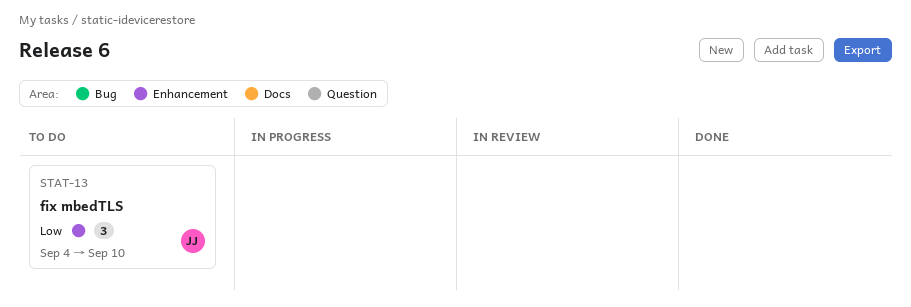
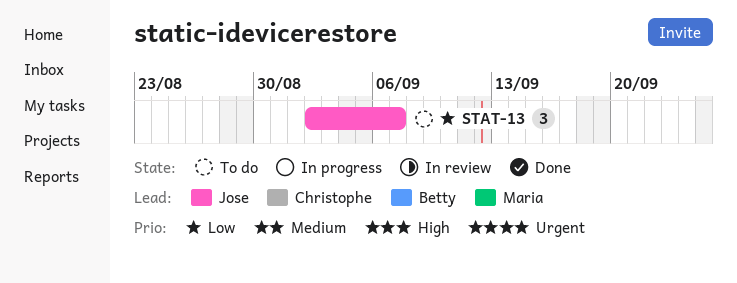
STAT-13, start: Sep 4 -> Sep 2
STAT-13, due: Sep 10 -> Sep 7

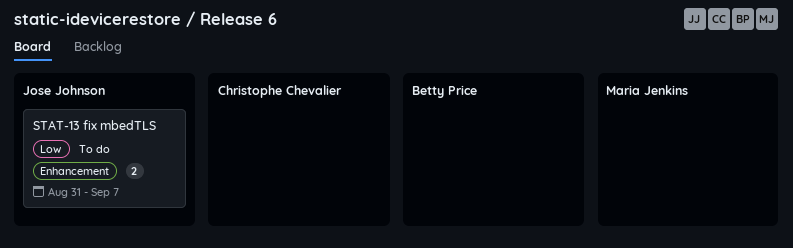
STAT-13, estimate: 3 -> 2
STAT-13, start: Sep 2 -> Aug 31

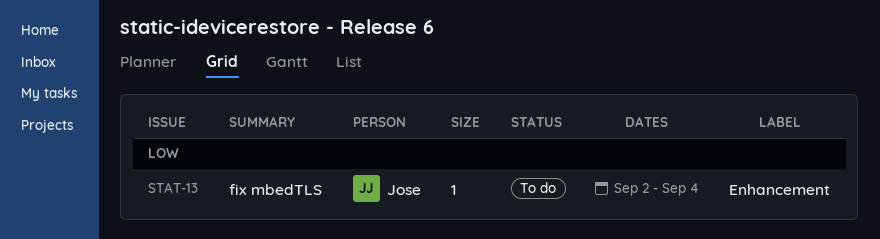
STAT-13, estimate: 2 -> 1
STAT-13, start: Aug 31 -> Sep 2
STAT-13, due: Sep 7 -> Sep 4

